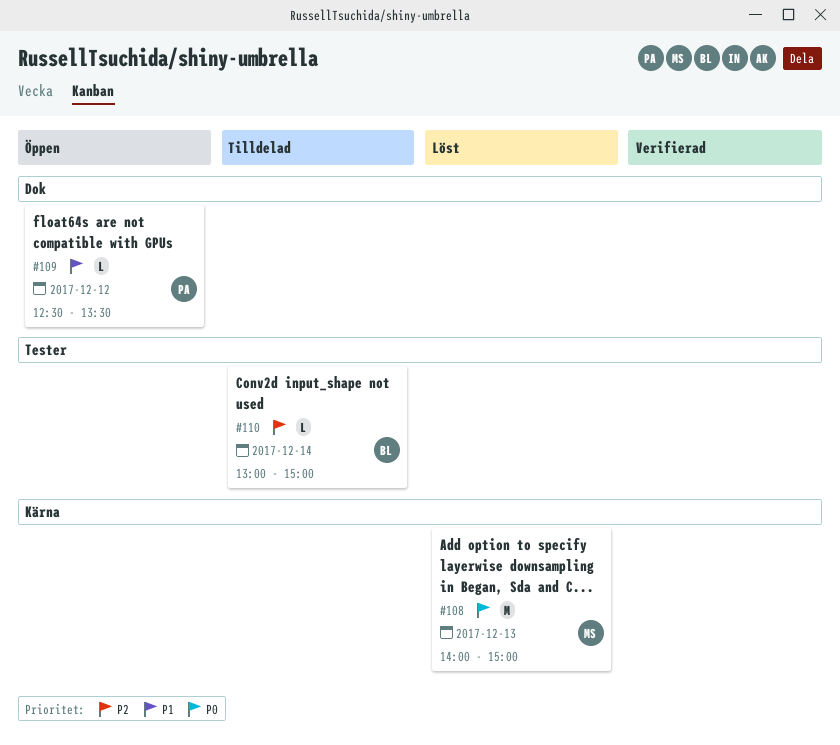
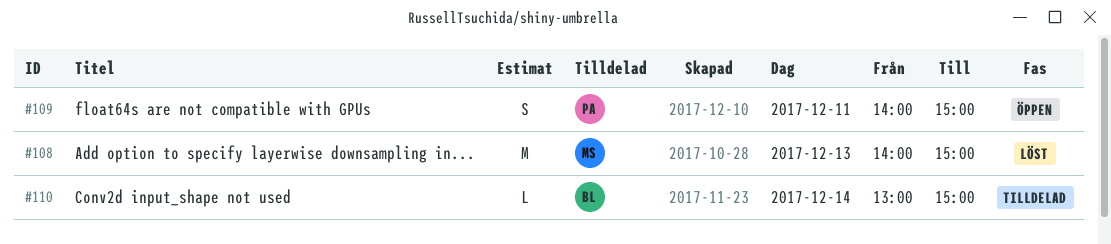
#109, estimate: L -> S
#109, day: Dec 12 -> Dec 11
#109, begins: 12:30 -> 14:00
#109, ends: 13:30 -> 15:00

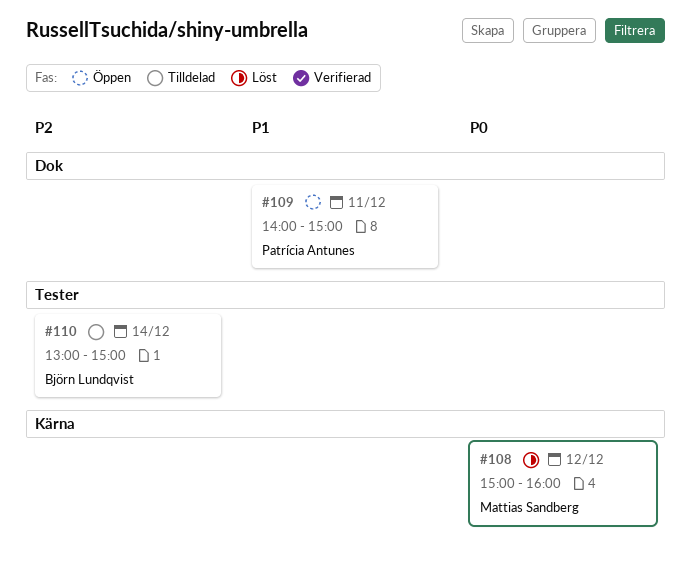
#108, day: Dec 13 -> Dec 12
#108, begins: 14:00 -> 15:00
#108, ends: 15:00 -> 16:00

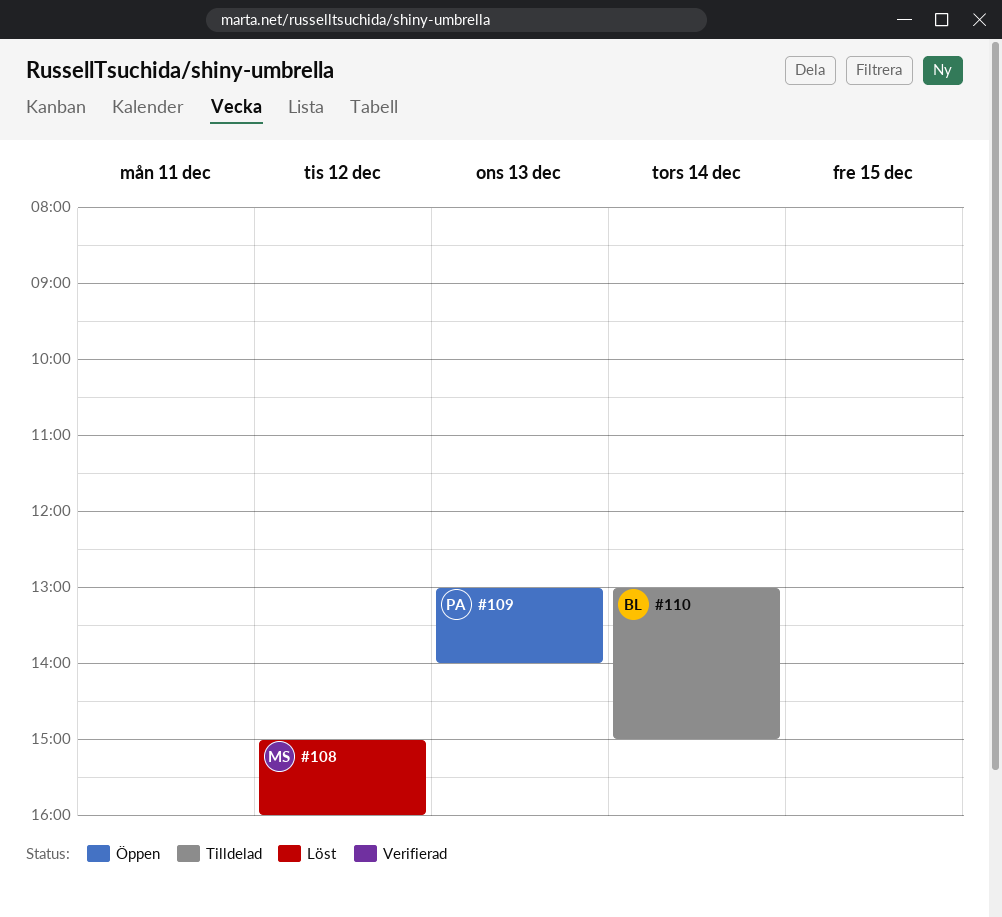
#109, day: Dec 11 -> Dec 13
#109, begins: 14:00 -> 13:00
#109, ends: 15:00 -> 14:00

